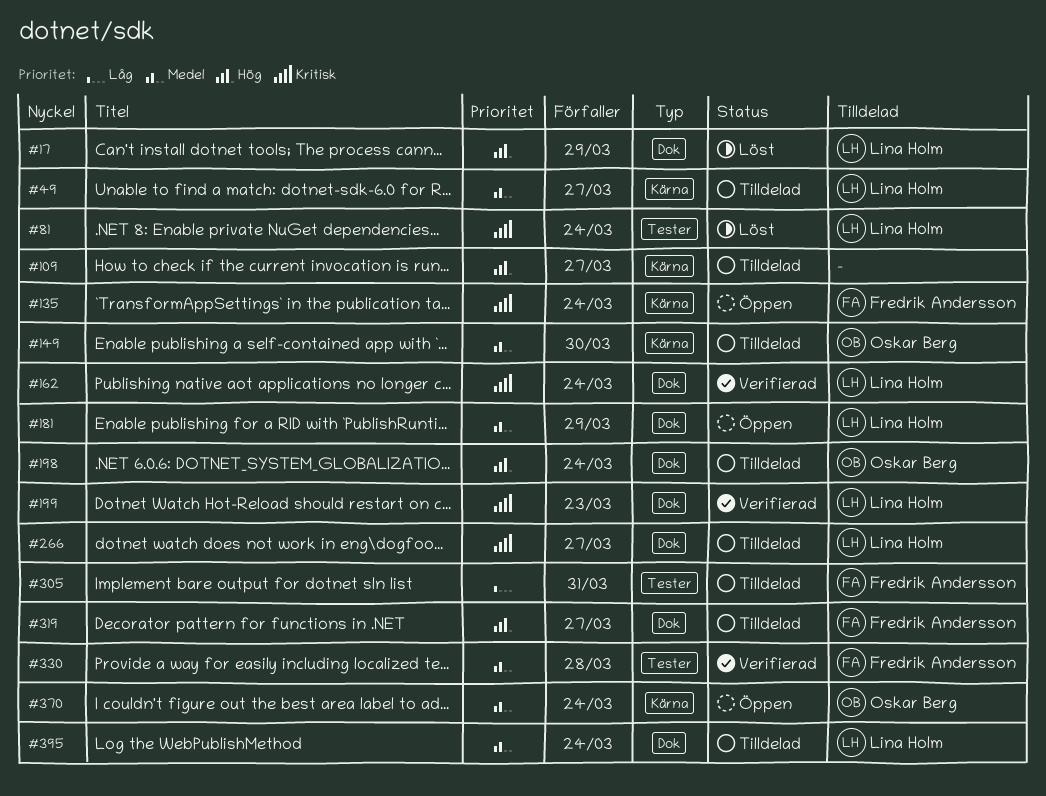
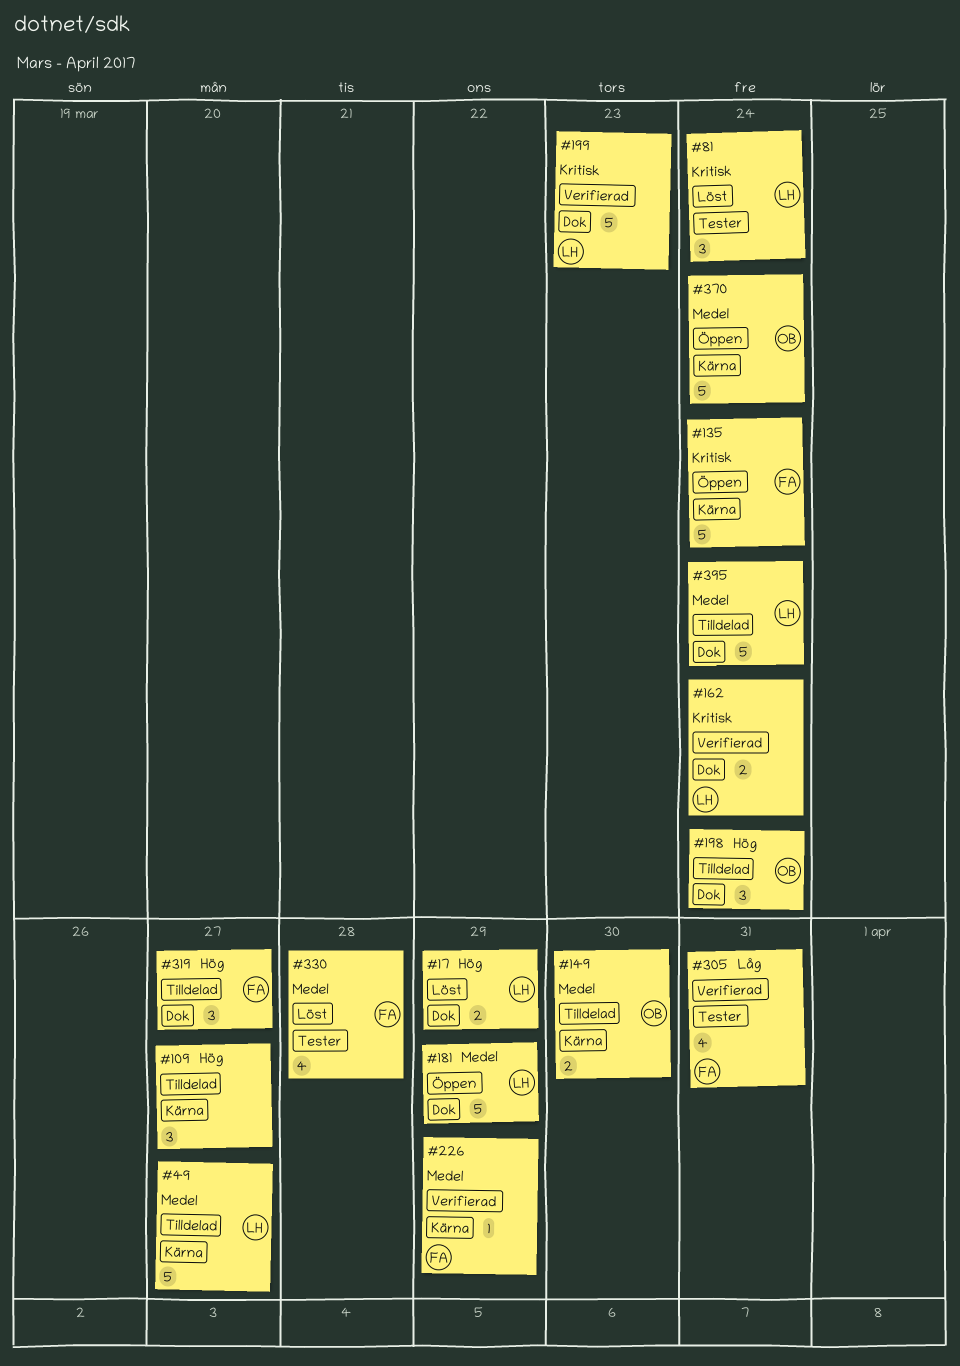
#226: none -> present
#266: present -> none
#305, status: Tilldelad -> Verifierad
#330, status: Verifierad -> Löst

